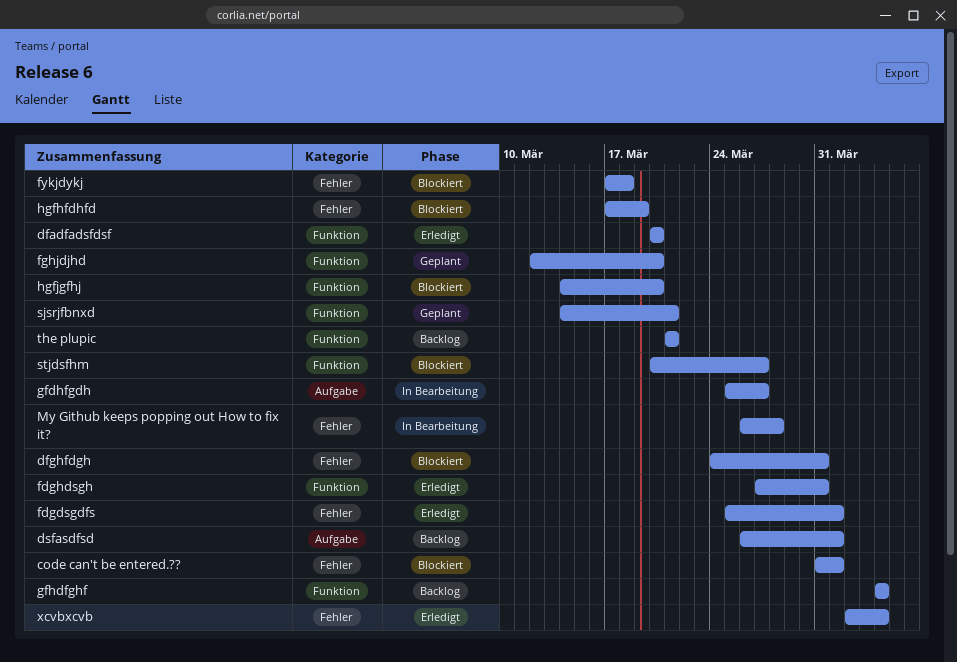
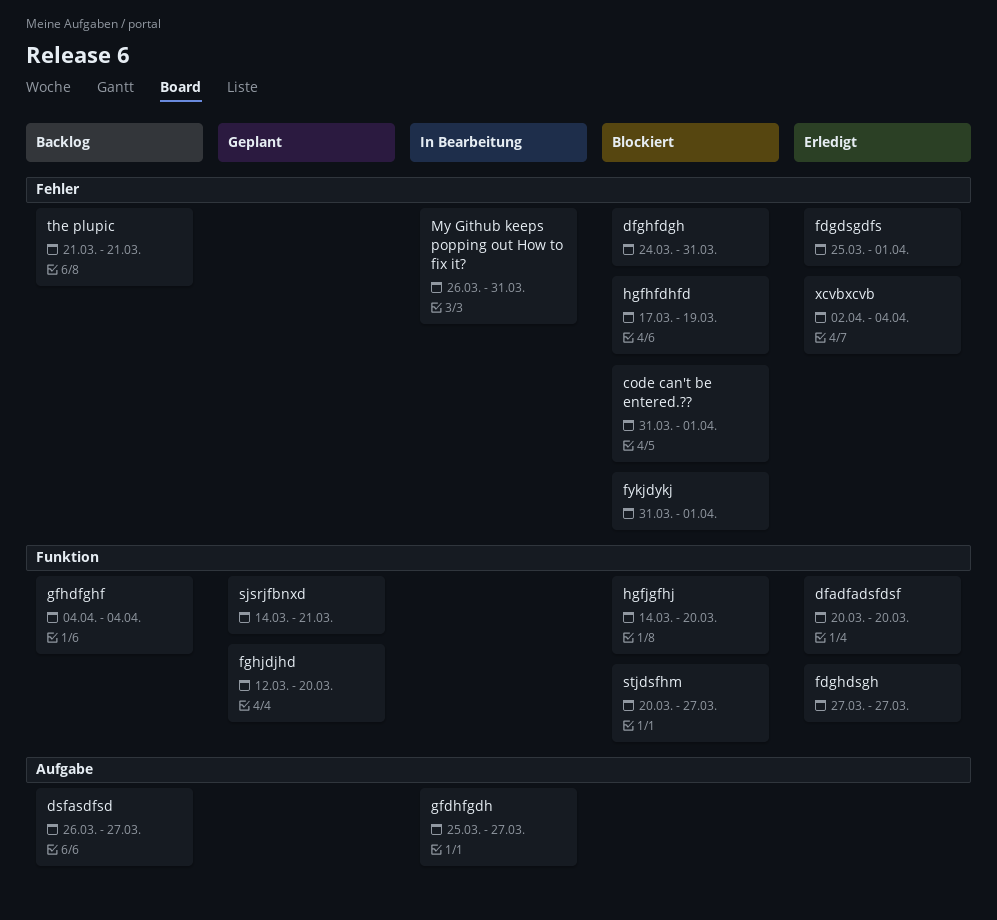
dsfasdfsd, due: Apr 1 -> Mar 27
fdghdsgh, due: Mar 31 -> Mar 27
fykjdykj, start: Mar 17 -> Mar 31
fykjdykj, due: Mar 18 -> Apr 1
My Github keeps popping out How to fix it?, due: Mar 28 -> Mar 31
the plupic, label: Funktion -> Fehler

